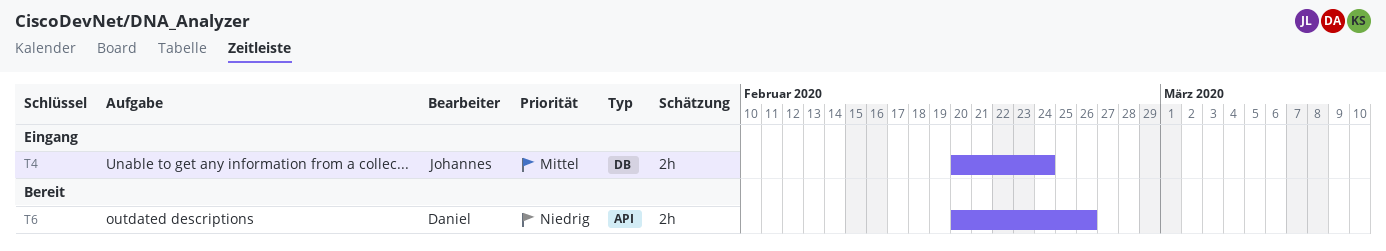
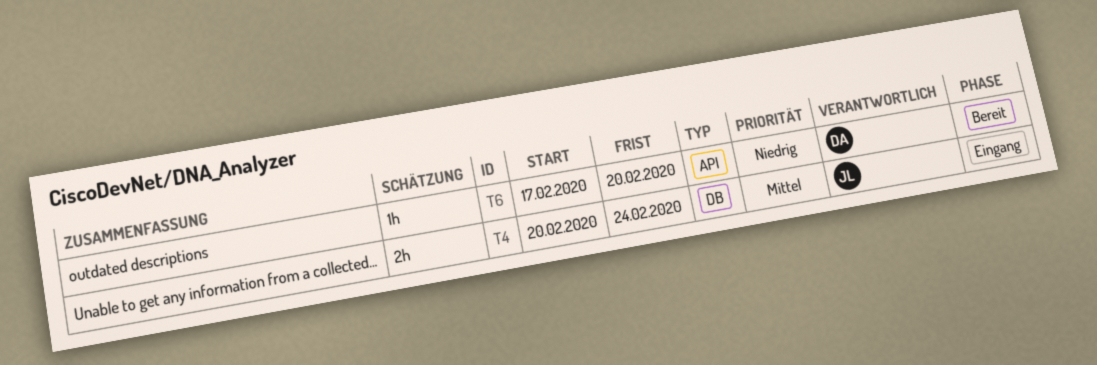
T6, estimate: 2h -> 1h
T6, start: Feb 20 -> Feb 17
T6, due: Feb 26 -> Feb 20

